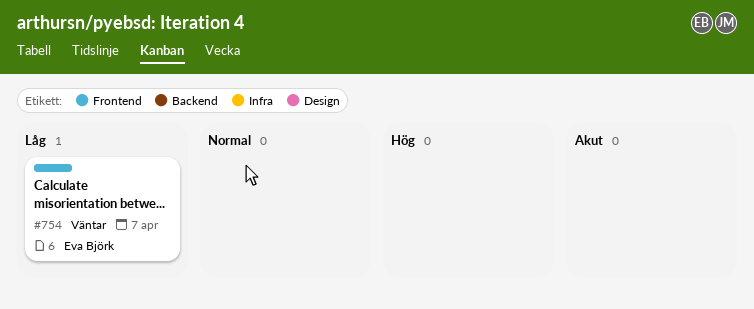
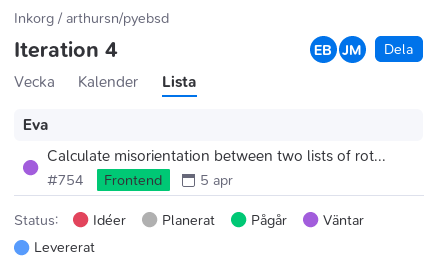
#754, due: Apr 7 -> Apr 5

